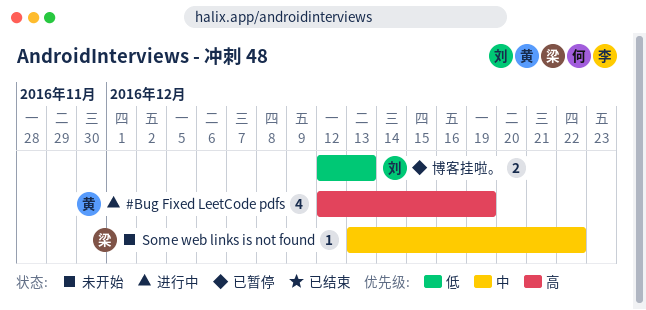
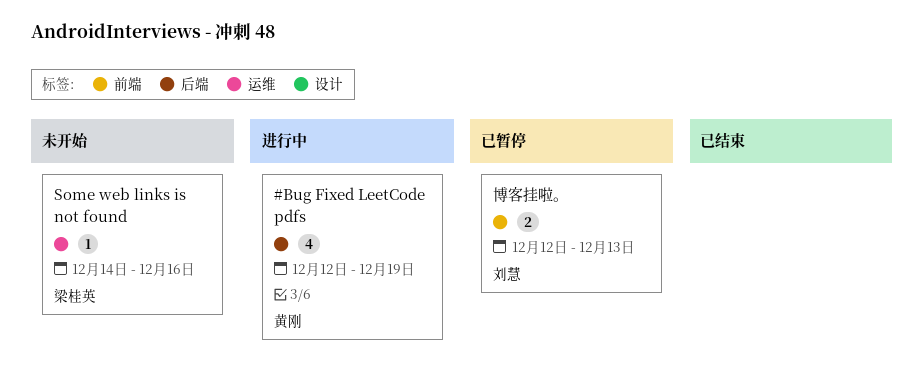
Some web links is not found, start: Dec 13 -> Dec 14
Some web links is not found, due: Dec 22 -> Dec 16

